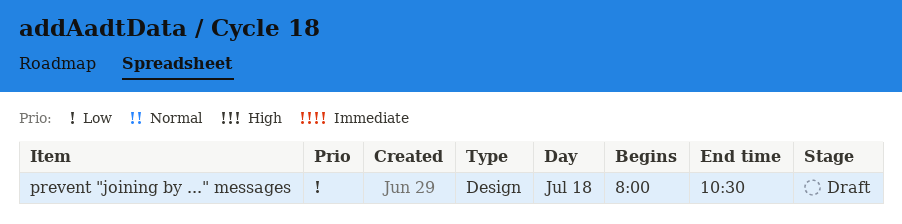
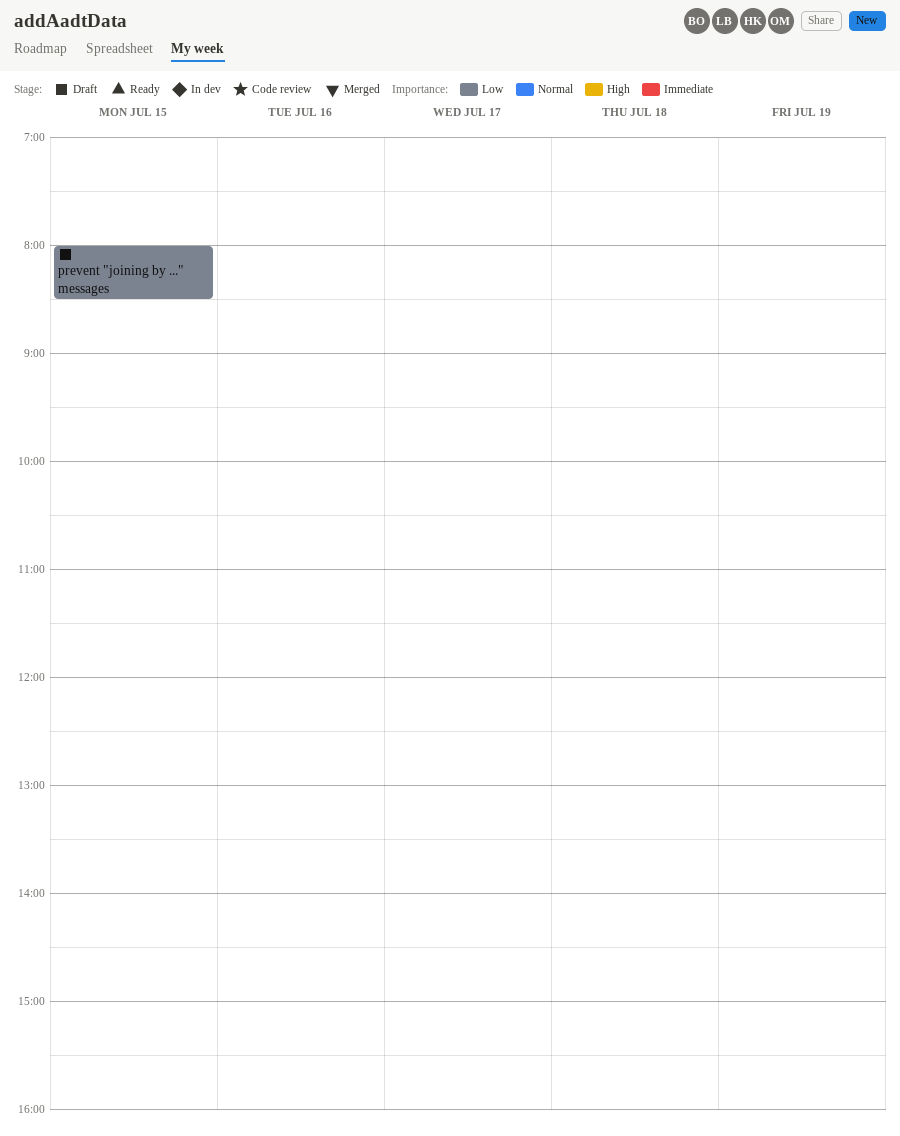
prevent "joining by ..." messages, day: Jul 18 -> Jul 15
prevent "joining by ..." messages, ends: 10:30 -> 08:30

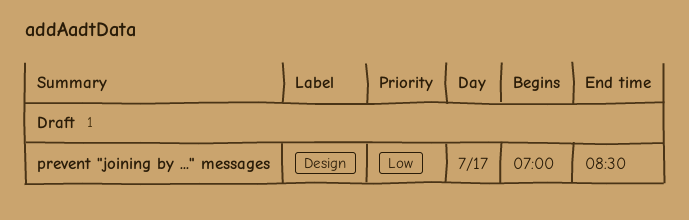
prevent "joining by ..." messages, day: Jul 15 -> Jul 17
prevent "joining by ..." messages, begins: 08:00 -> 07:00

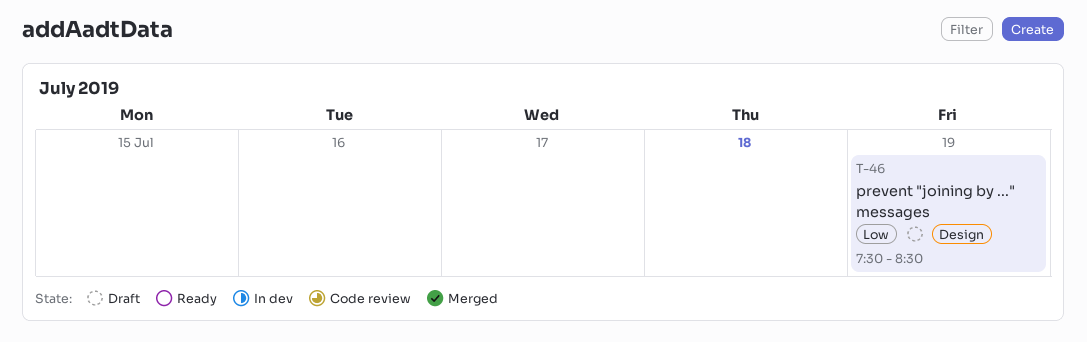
prevent "joining by ..." messages, day: Jul 17 -> Jul 19
prevent "joining by ..." messages, begins: 07:00 -> 07:30

